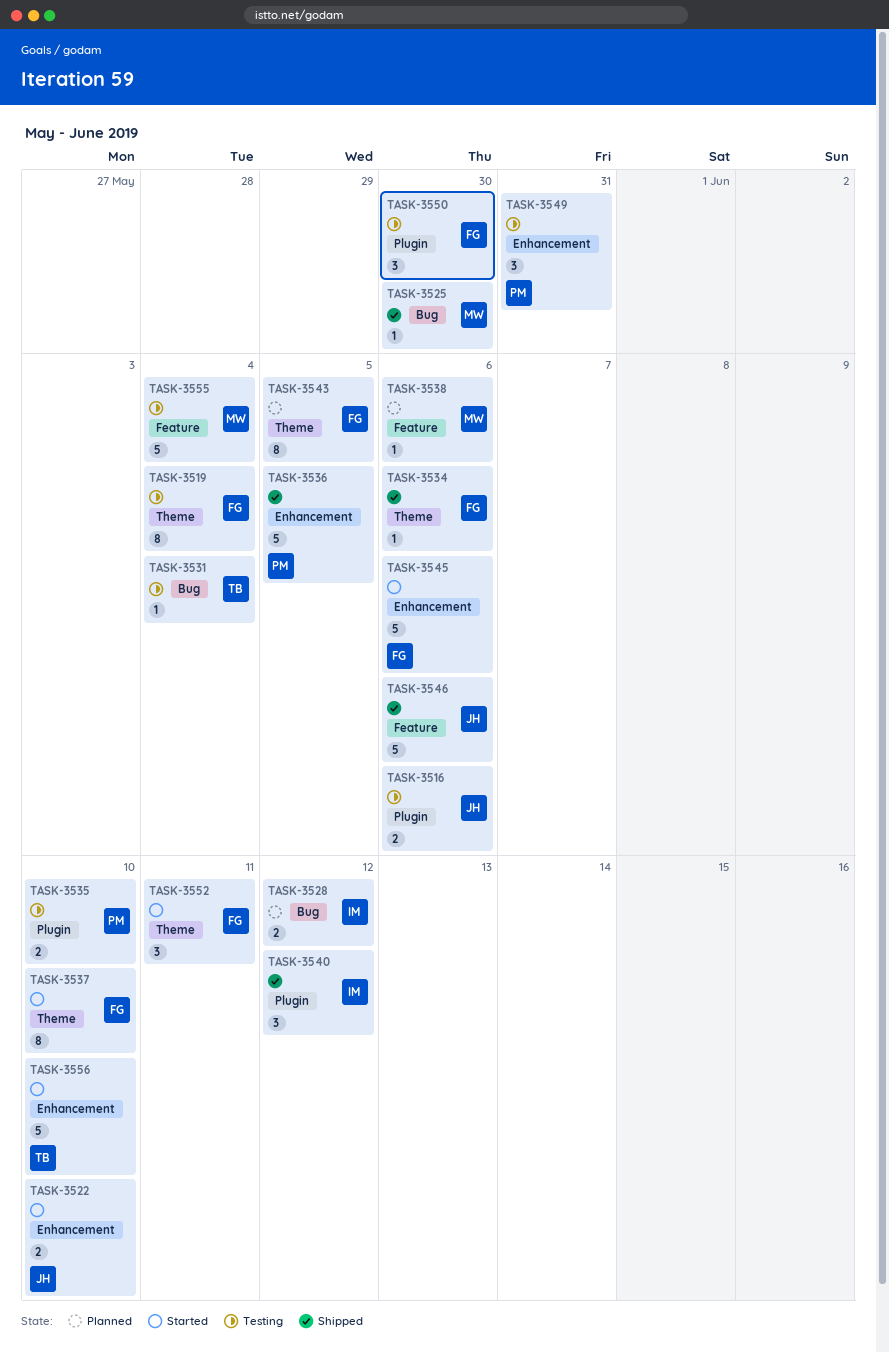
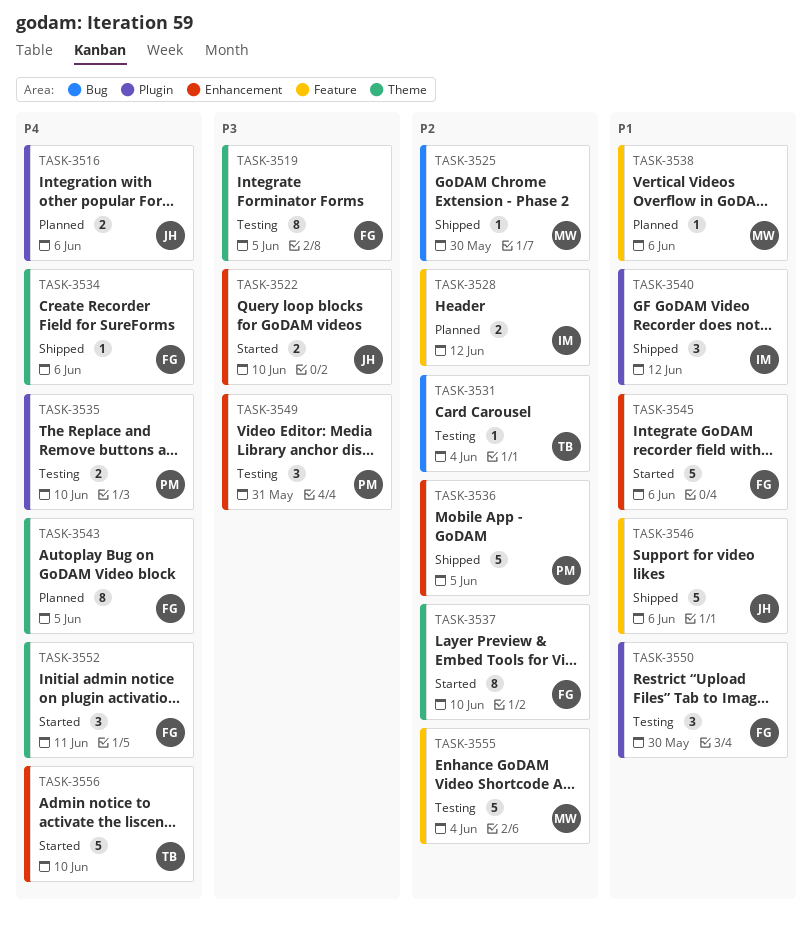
TASK-3516, status: Testing -> Planned
TASK-3519, due: Jun 4 -> Jun 5
TASK-3528, label: Bug -> Feature

